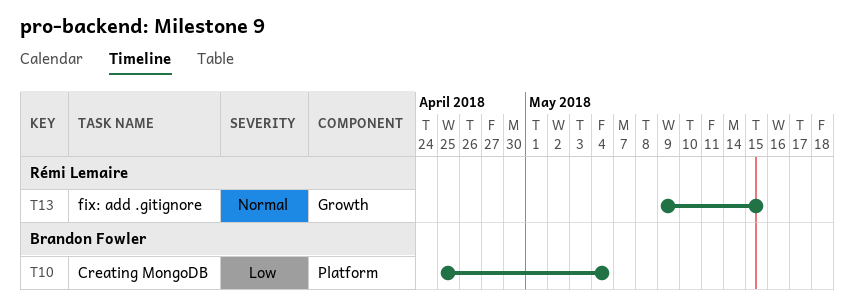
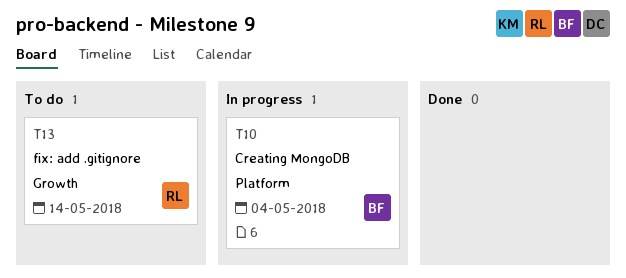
T13, due: May 15 -> May 14

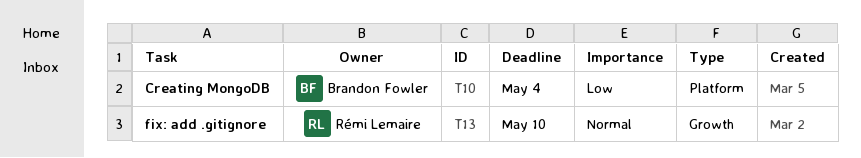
T13, due: May 14 -> May 10

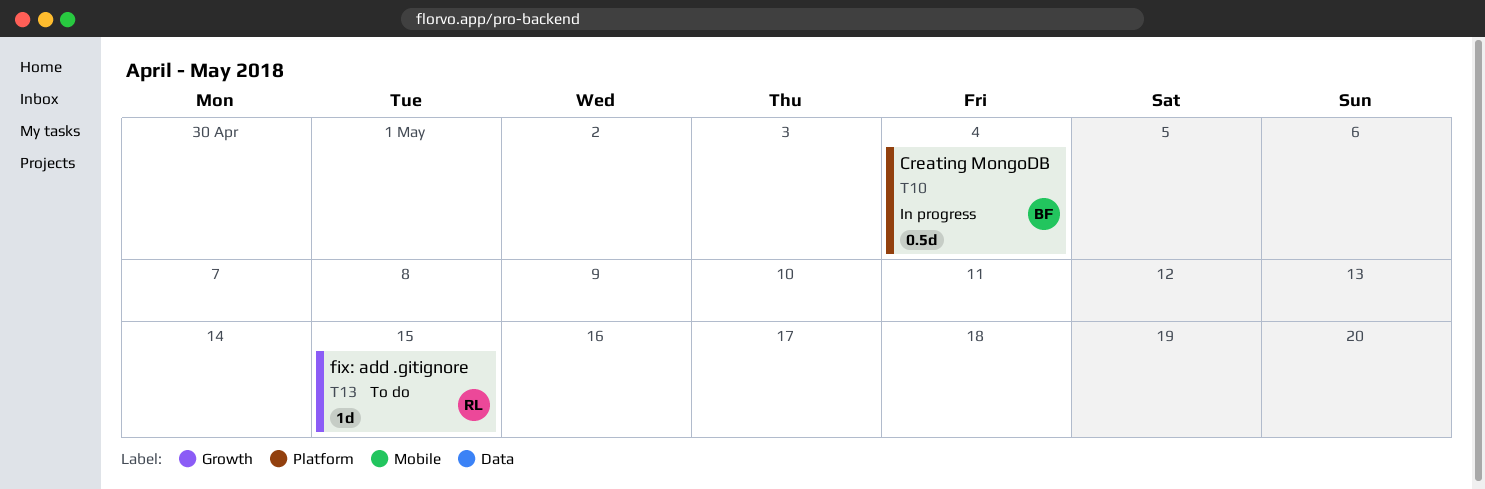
T13, due: May 10 -> May 15

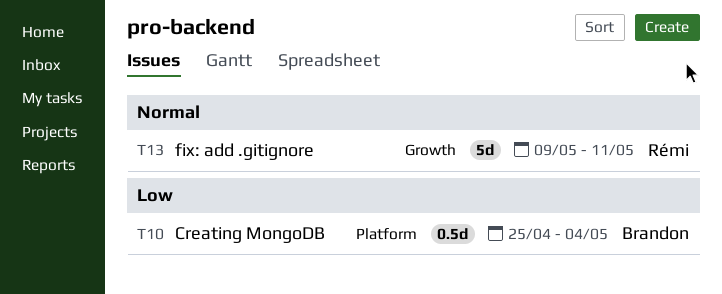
T13, estimate: 1d -> 5d
T13, due: May 15 -> May 11

